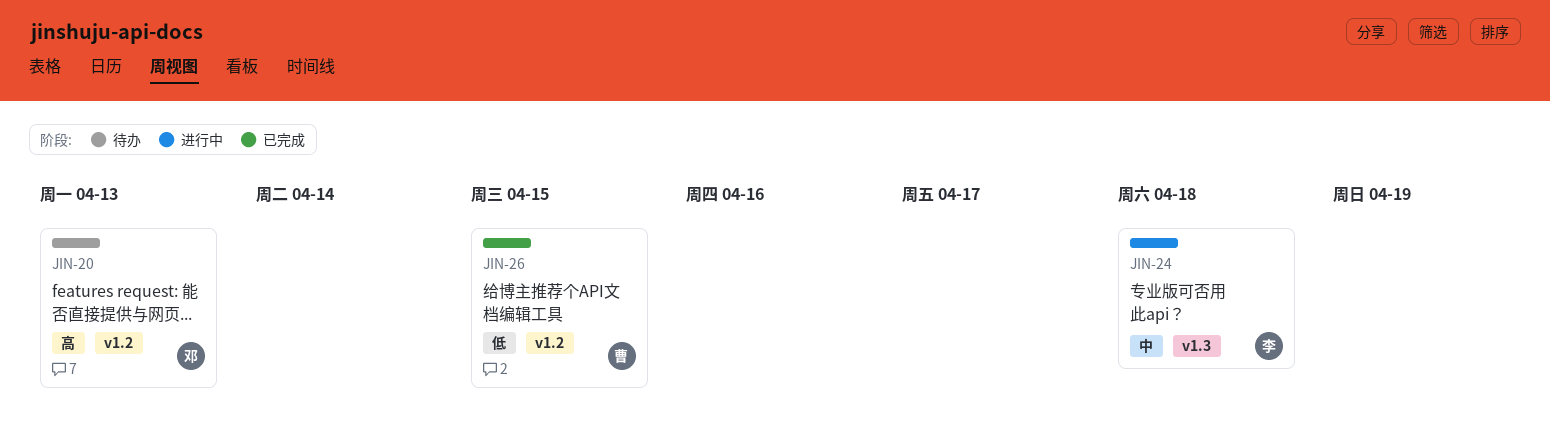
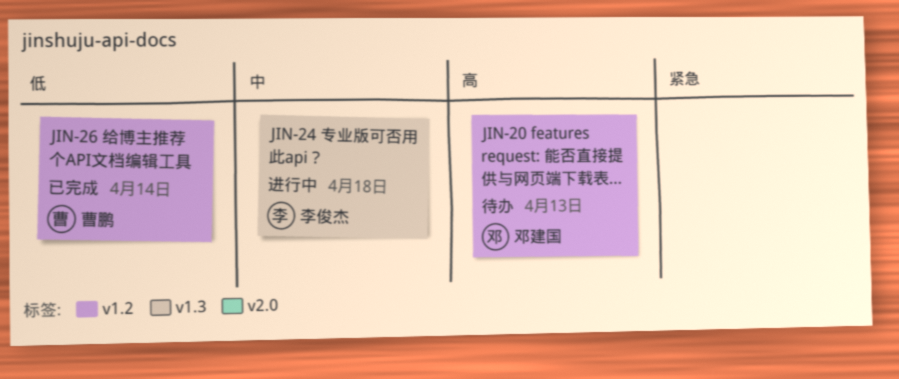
JIN-26, due: Apr 15 -> Apr 14

